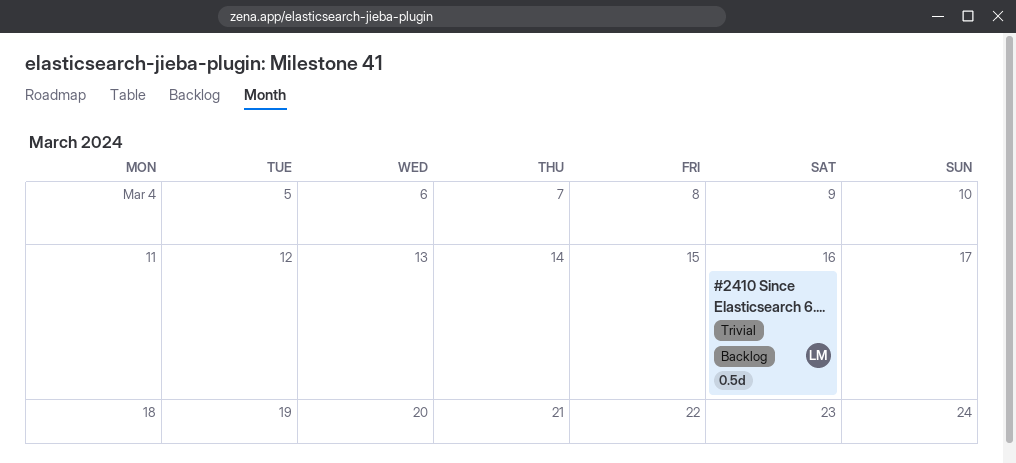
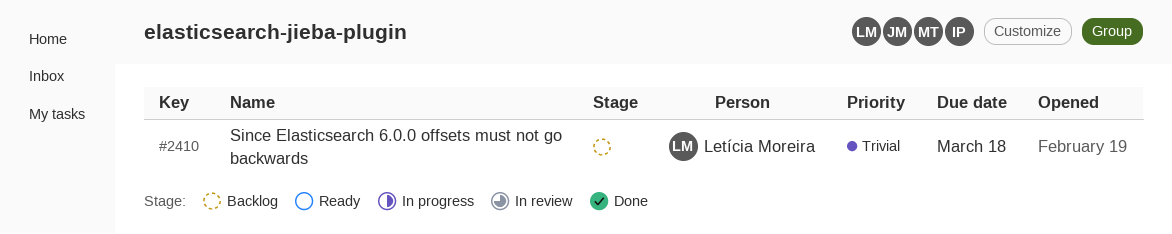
#2410, due: Mar 16 -> Mar 18

